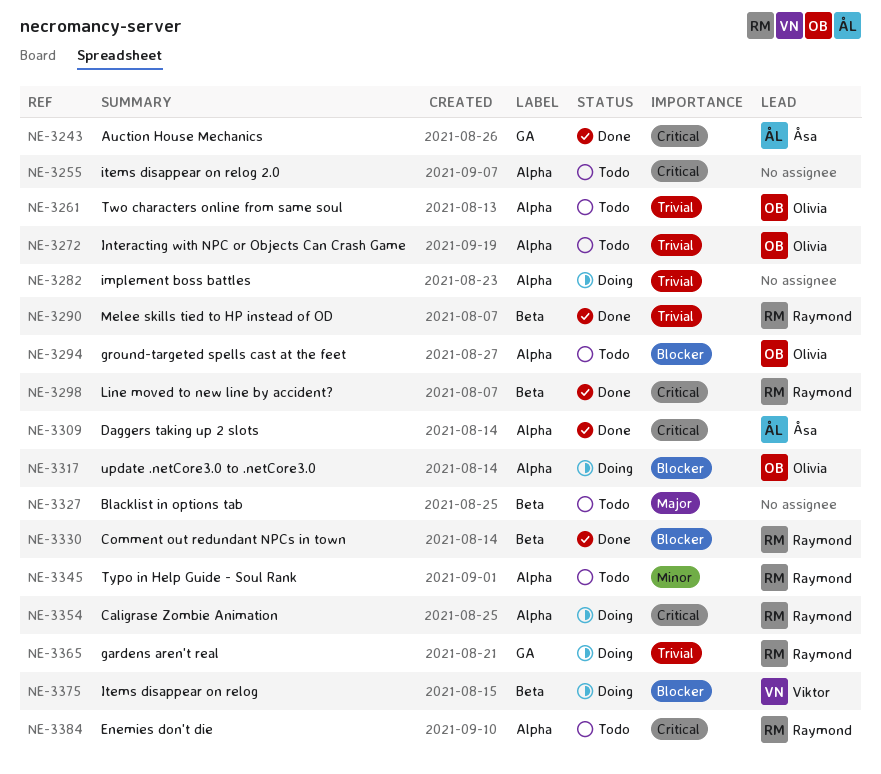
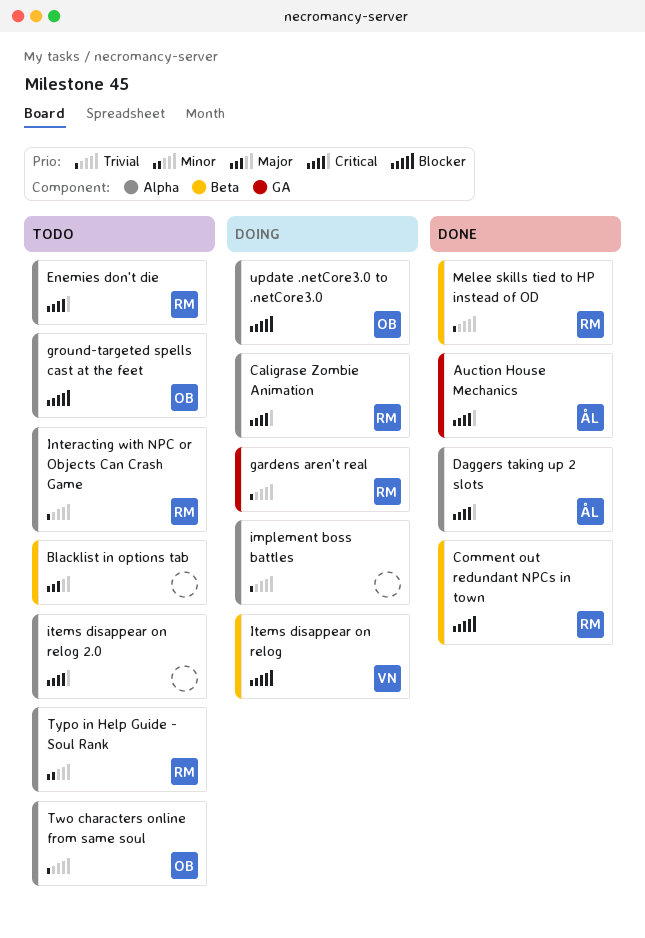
Interacting with NPC or Objects Can Crash Game, owner: Olivia -> Raymond
Line moved to new line by accident?: present -> none

